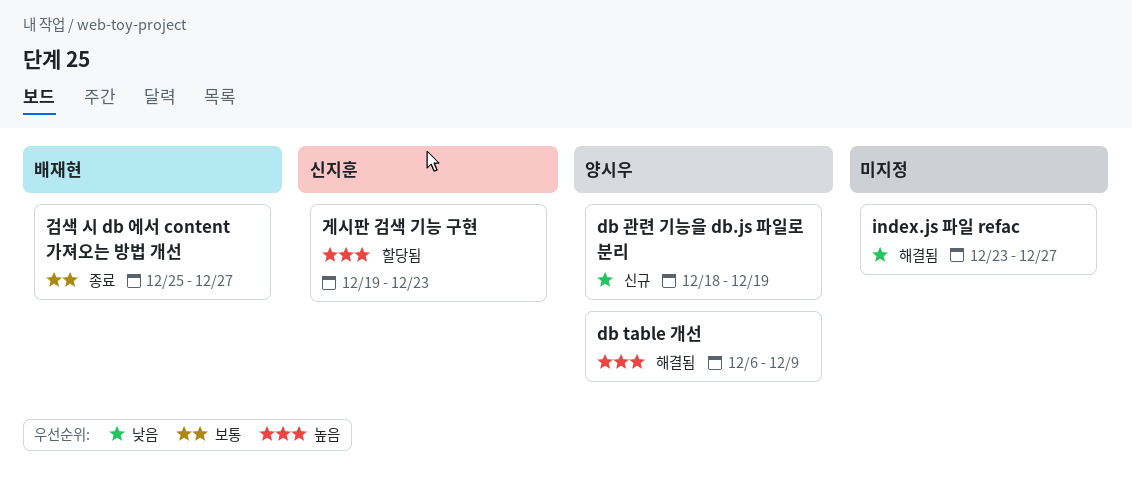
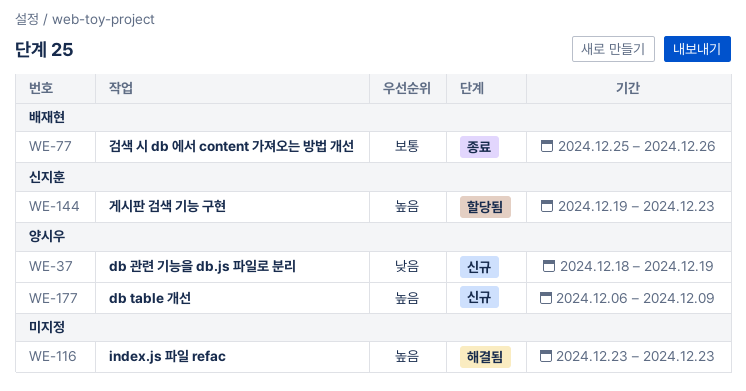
db table 개선, status: 해결됨 -> 신규
index.js 파일 refac, priority: 낮음 -> 높음
index.js 파일 refac, due: Dec 27 -> Dec 23
검색 시 db 에서 content 가져오는 방법 개선, due: Dec 27 -> Dec 26

